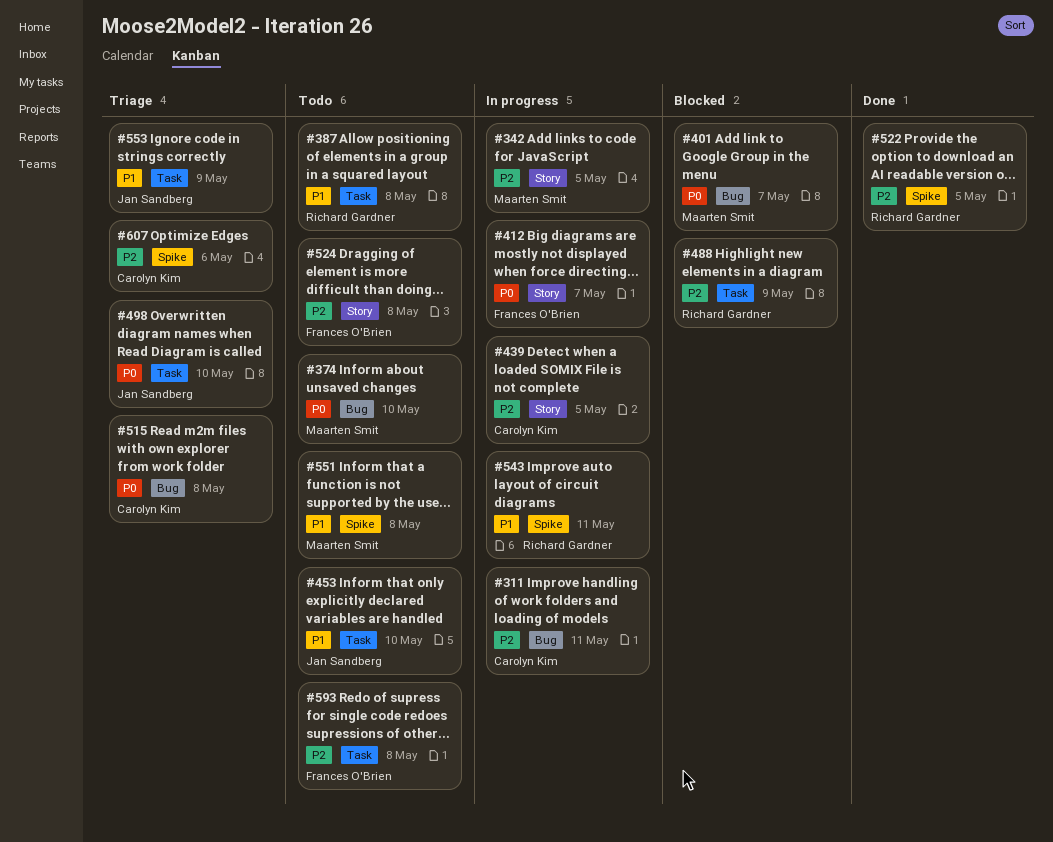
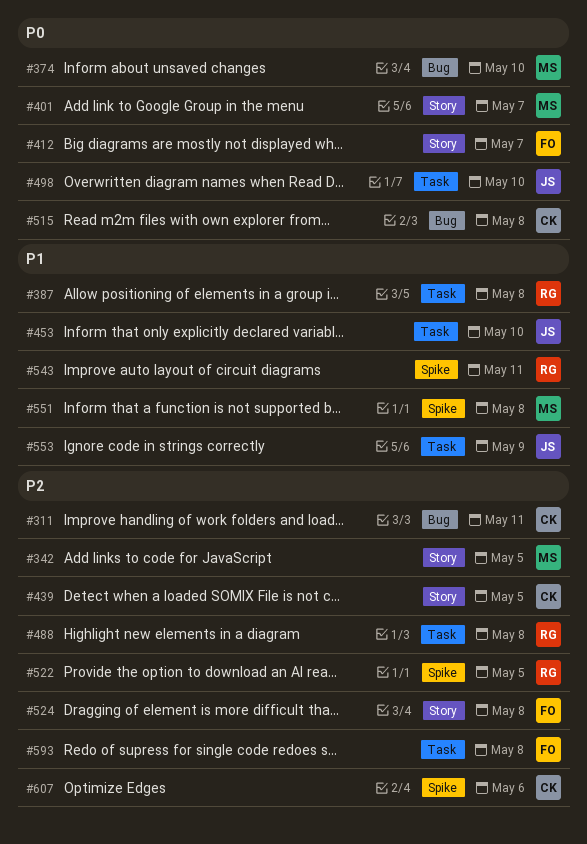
#401, label: Bug -> Story
#488, due: May 9 -> May 8

